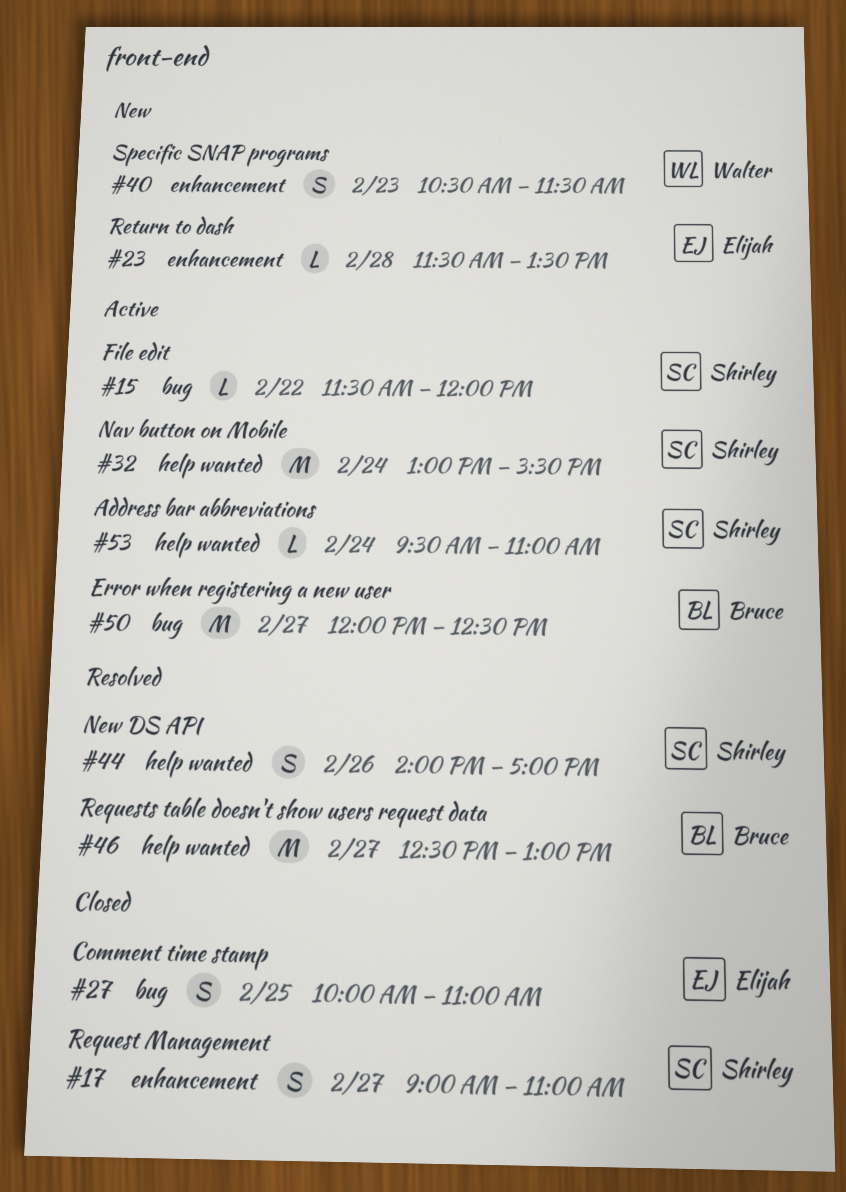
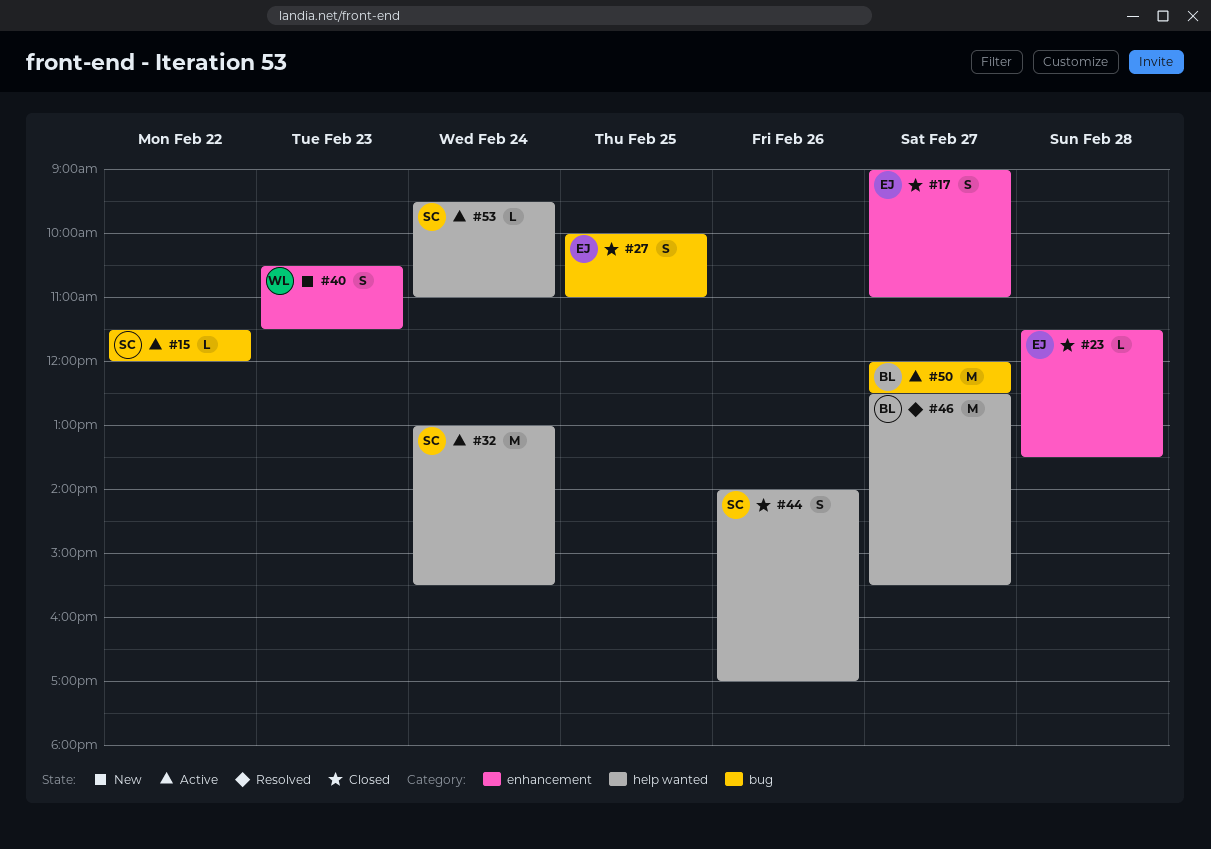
#17, owner: Shirley -> Elijah
#23, status: New -> Closed
#44, status: Resolved -> Closed
#46, ends: 13:00 -> 15:30

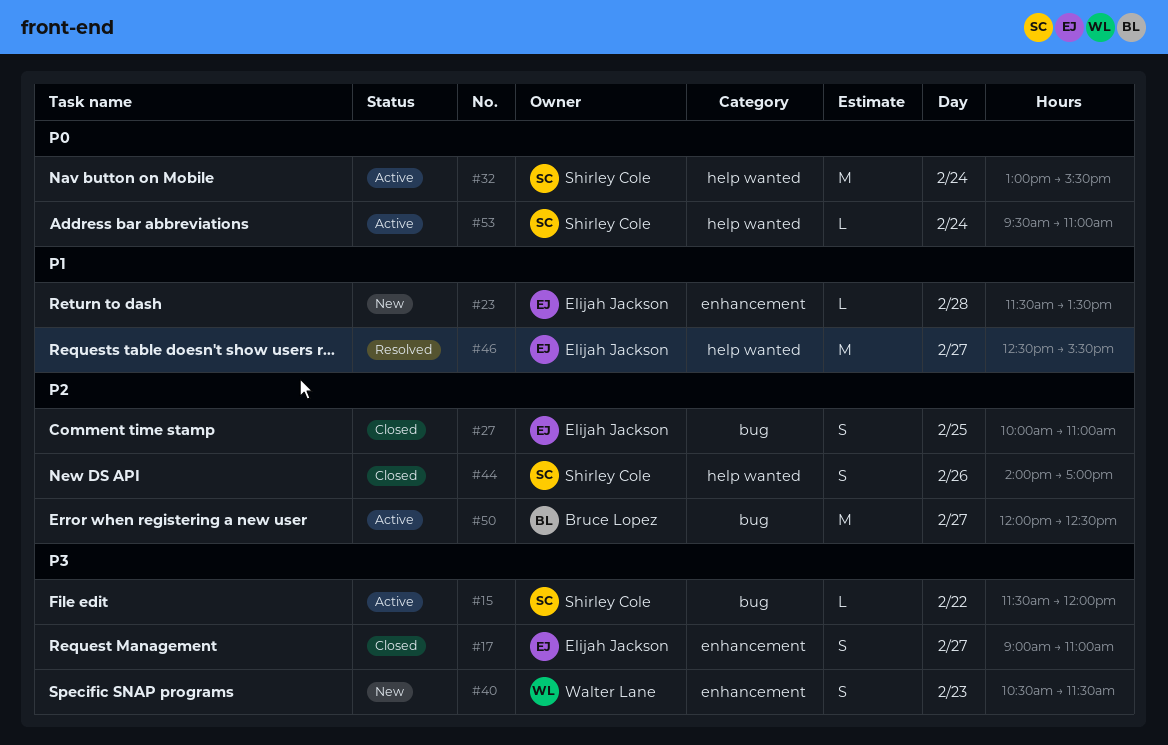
#23, status: Closed -> New
#46, owner: Bruce Lopez -> Elijah Jackson

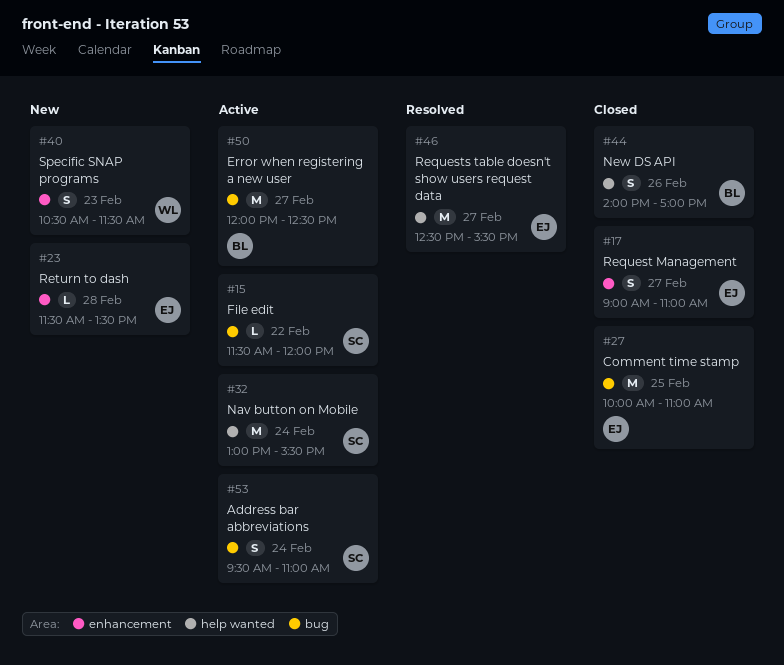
#27, estimate: S -> M
#44, owner: Shirley Cole -> Bruce Lopez
#53, label: help wanted -> bug
#53, estimate: L -> S

